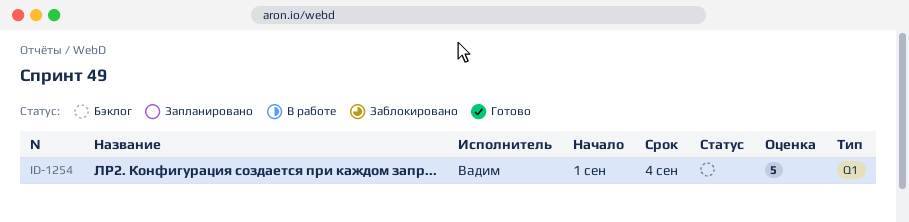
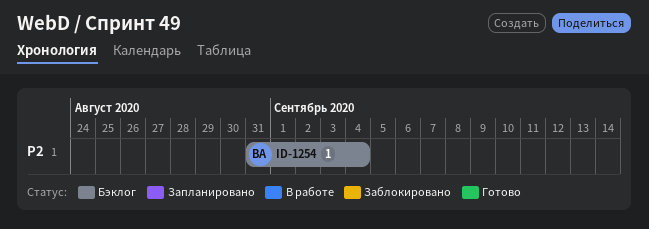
ID-1254, estimate: 5 -> 1
ID-1254, start: Sep 1 -> Aug 31

